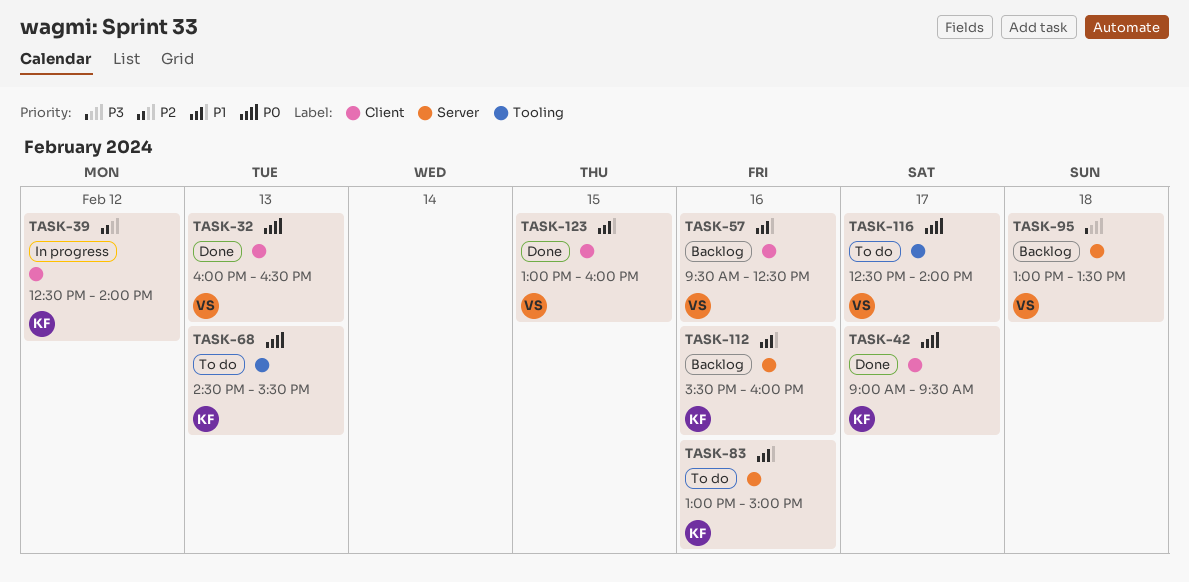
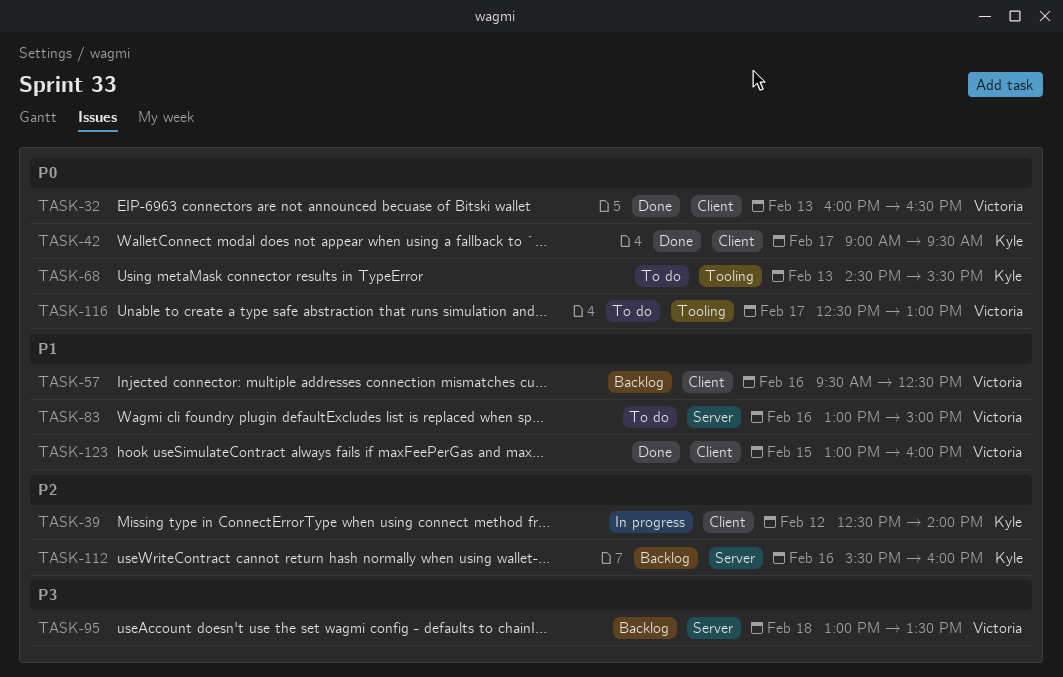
TASK-83, owner: Kyle -> Victoria
TASK-112, priority: P1 -> P2
TASK-116, ends: 14:00 -> 13:00

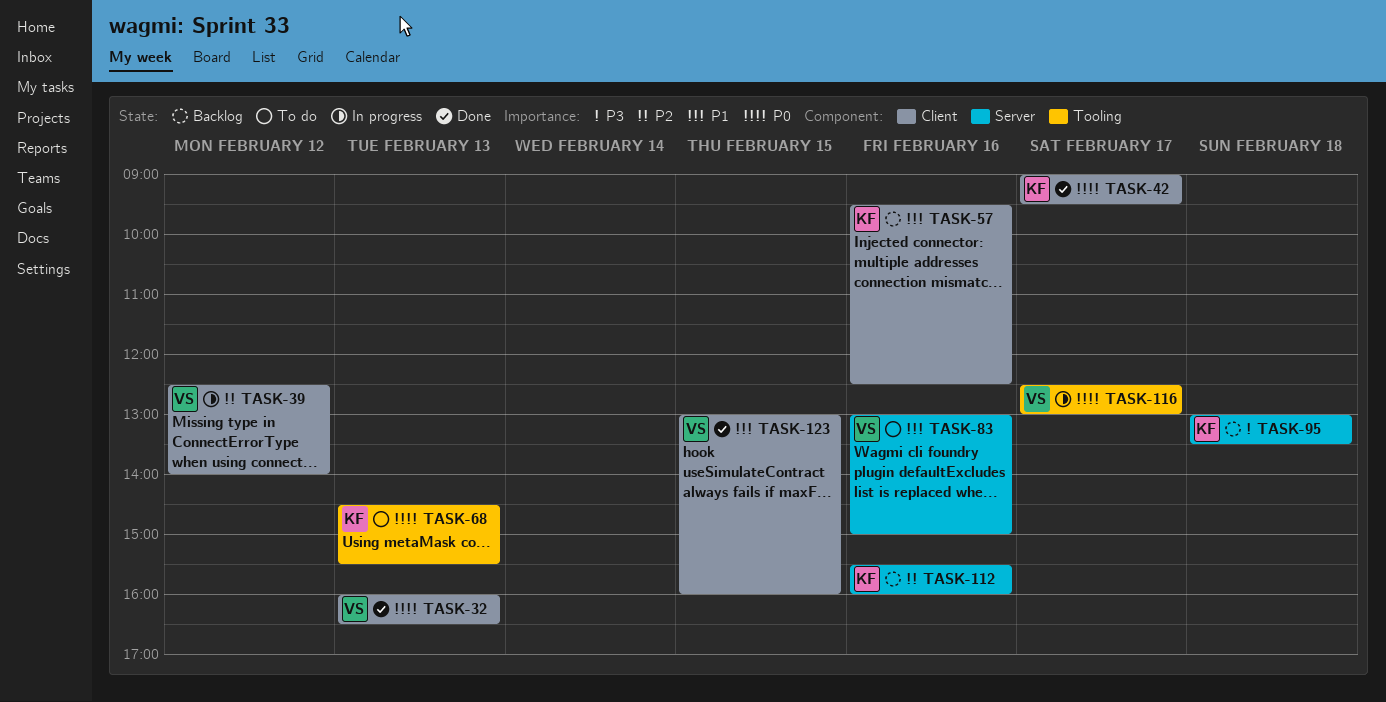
TASK-39, owner: Kyle -> Victoria
TASK-57, owner: Victoria -> Kyle
TASK-95, owner: Victoria -> Kyle
TASK-116, status: To do -> In progress

